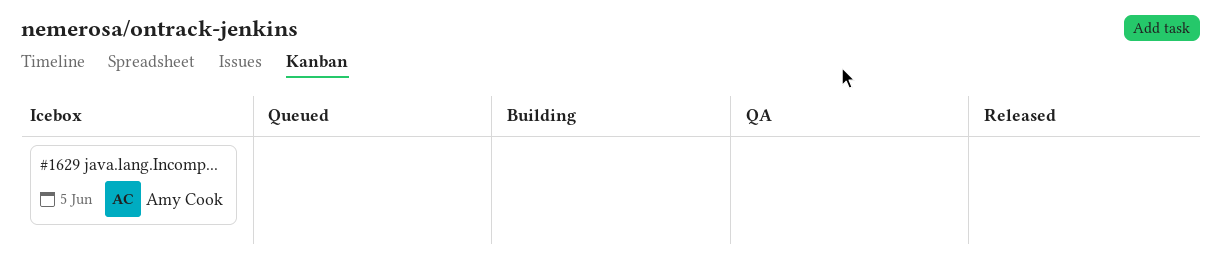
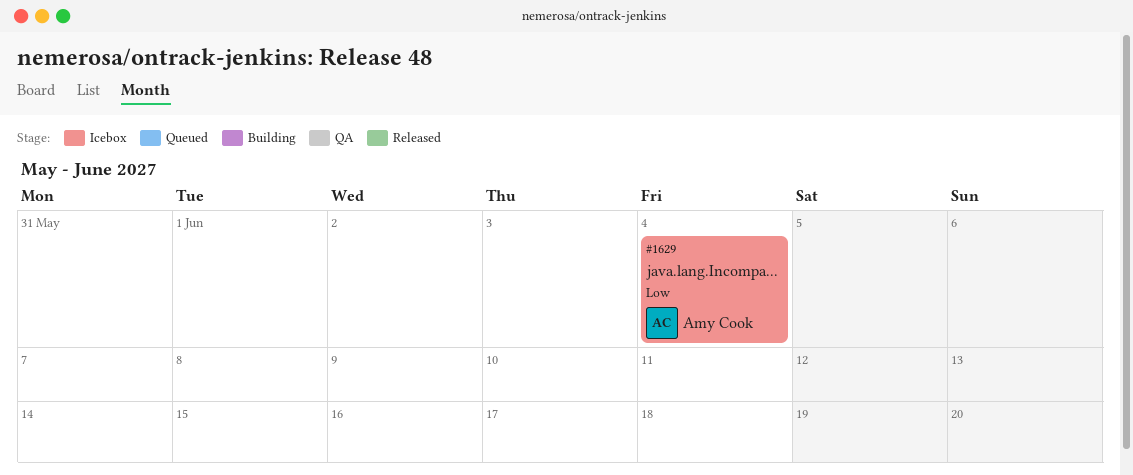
#1629, due: Jun 5 -> Jun 4

